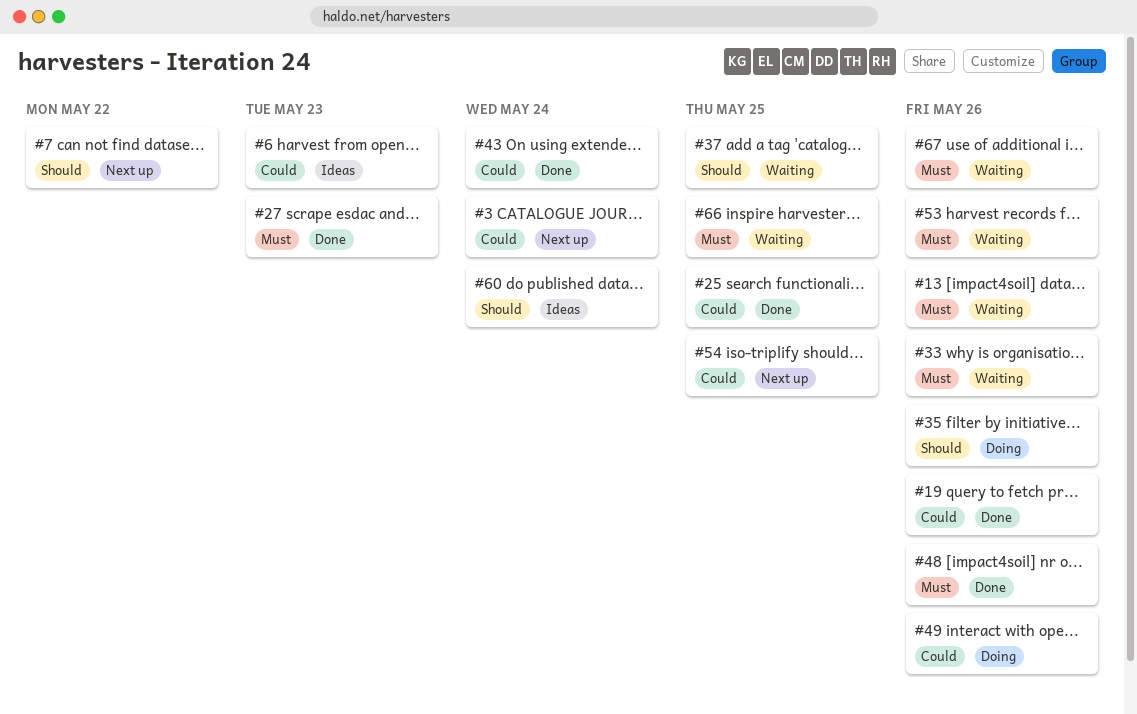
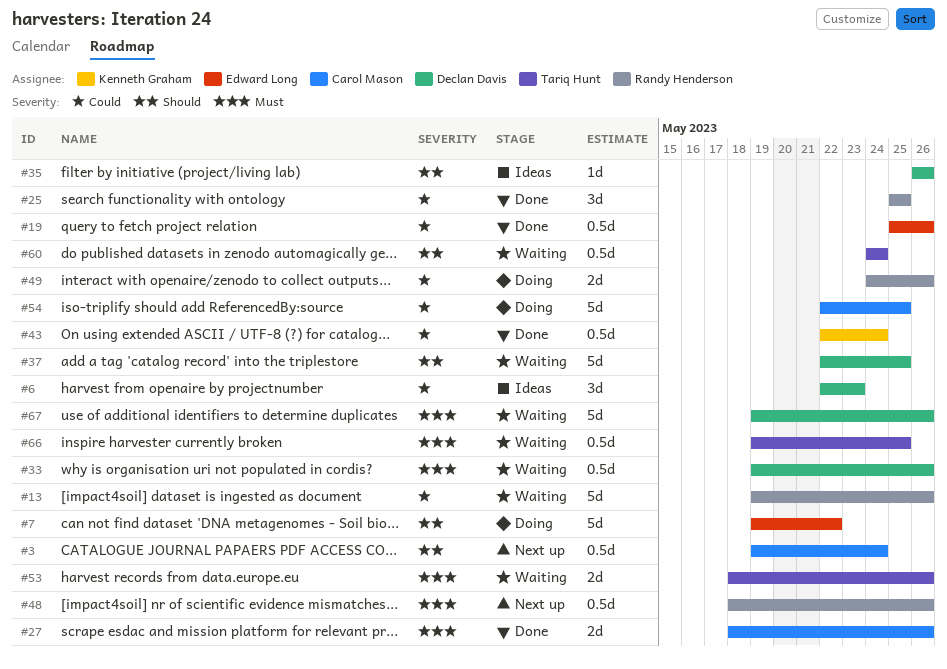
#3, priority: Could -> Should
#7, status: Next up -> Doing
#13, priority: Must -> Could
#27, due: May 23 -> May 26
#35, status: Doing -> Ideas
#48, status: Done -> Next up
#54, status: Next up -> Doing
#60, status: Ideas -> Waiting

